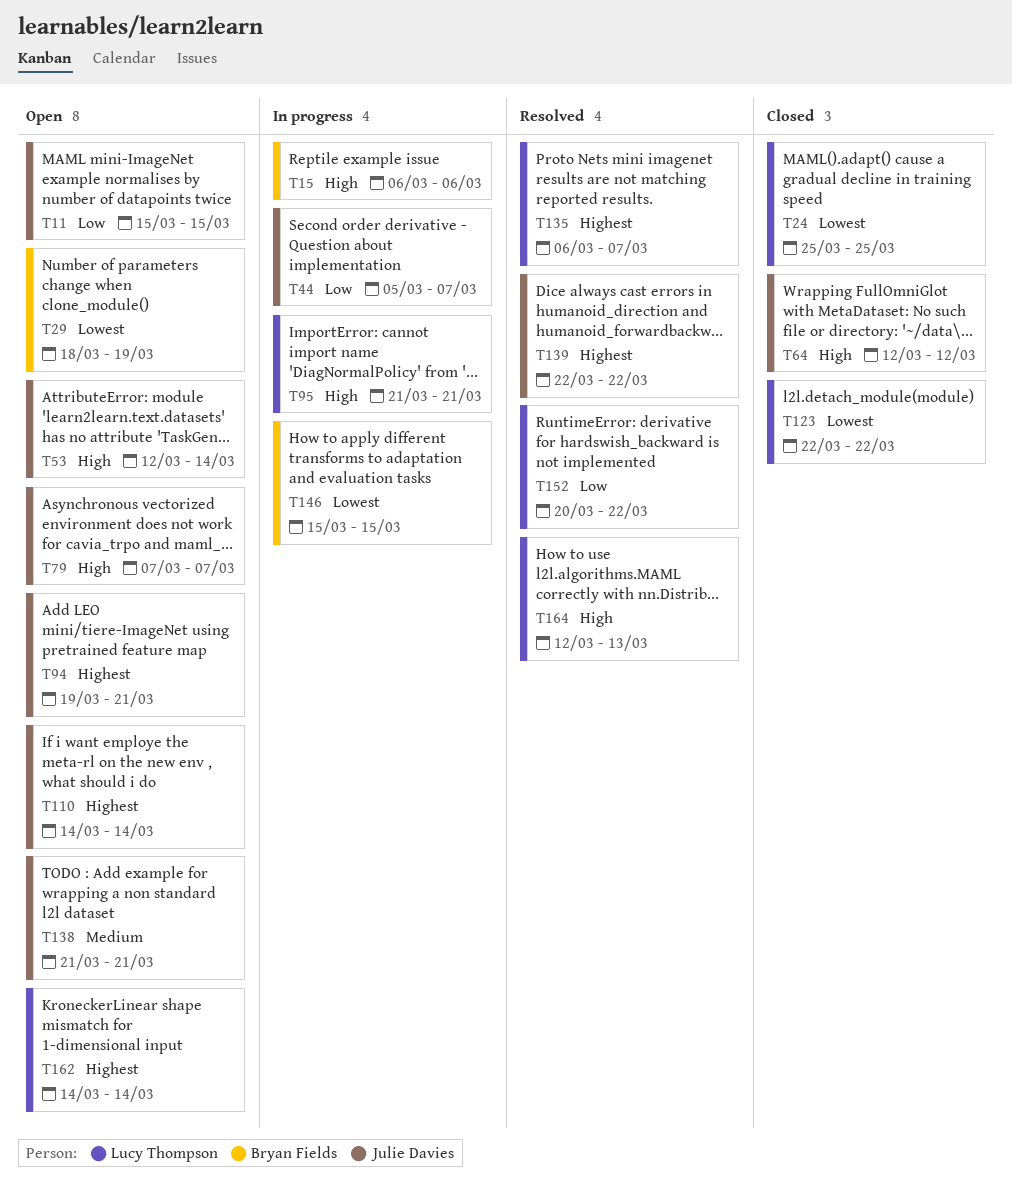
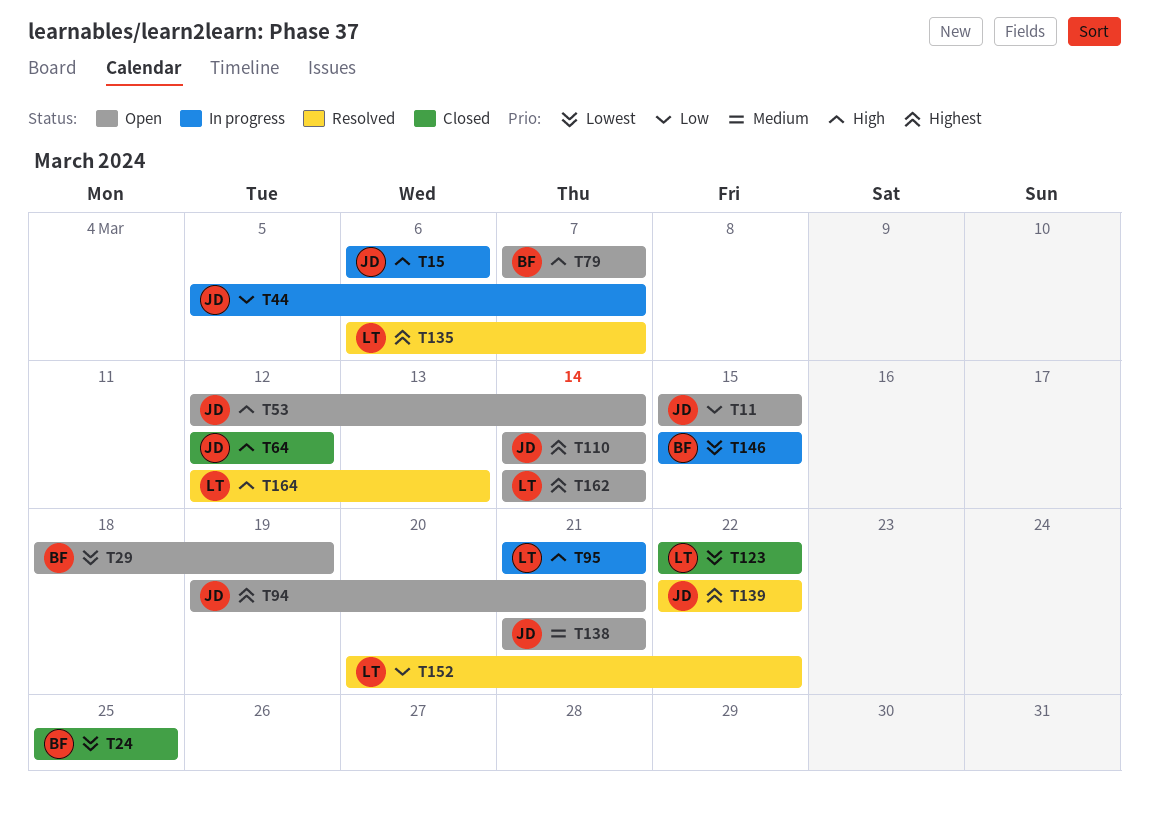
T15, owner: Bryan Fields -> Julie Davies
T24, owner: Lucy Thompson -> Bryan Fields
T79, owner: Julie Davies -> Bryan Fields

